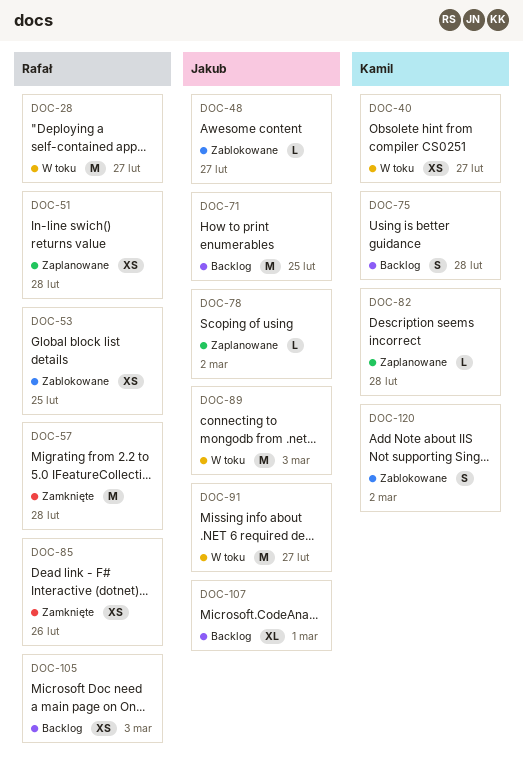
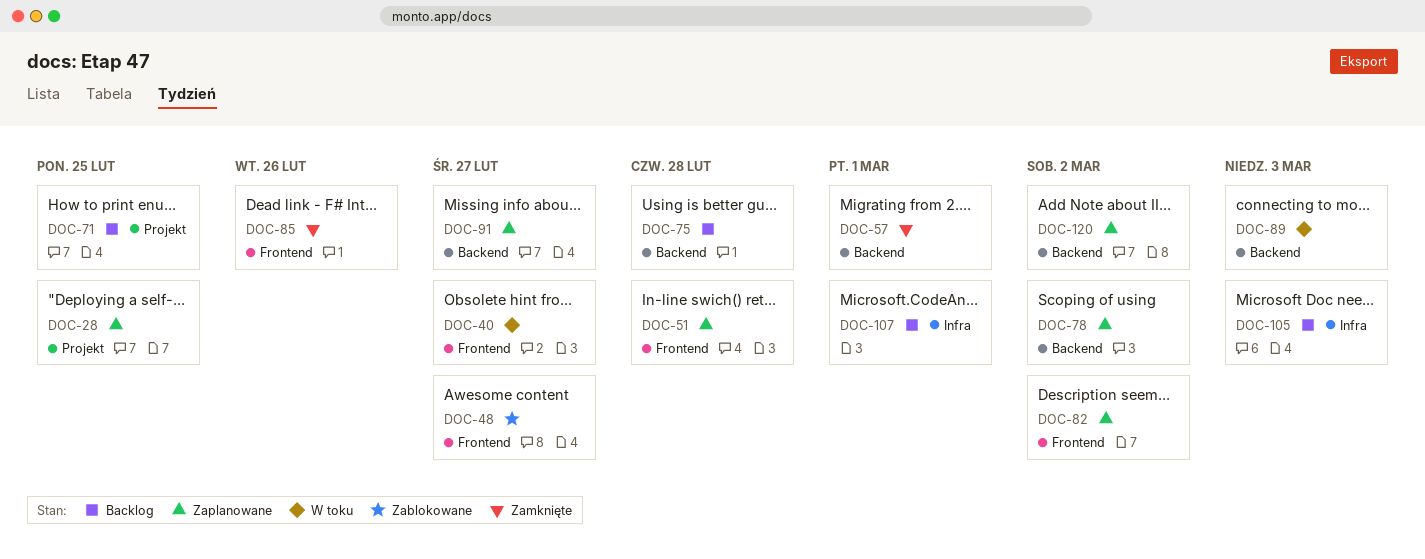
DOC-28, status: W toku -> Zaplanowane
DOC-28, due: Feb 27 -> Feb 25
DOC-53: present -> none
DOC-57, due: Feb 28 -> Mar 1
DOC-82, due: Feb 28 -> Mar 2
DOC-91, status: W toku -> Zaplanowane
DOC-120, status: Zablokowane -> Zaplanowane

